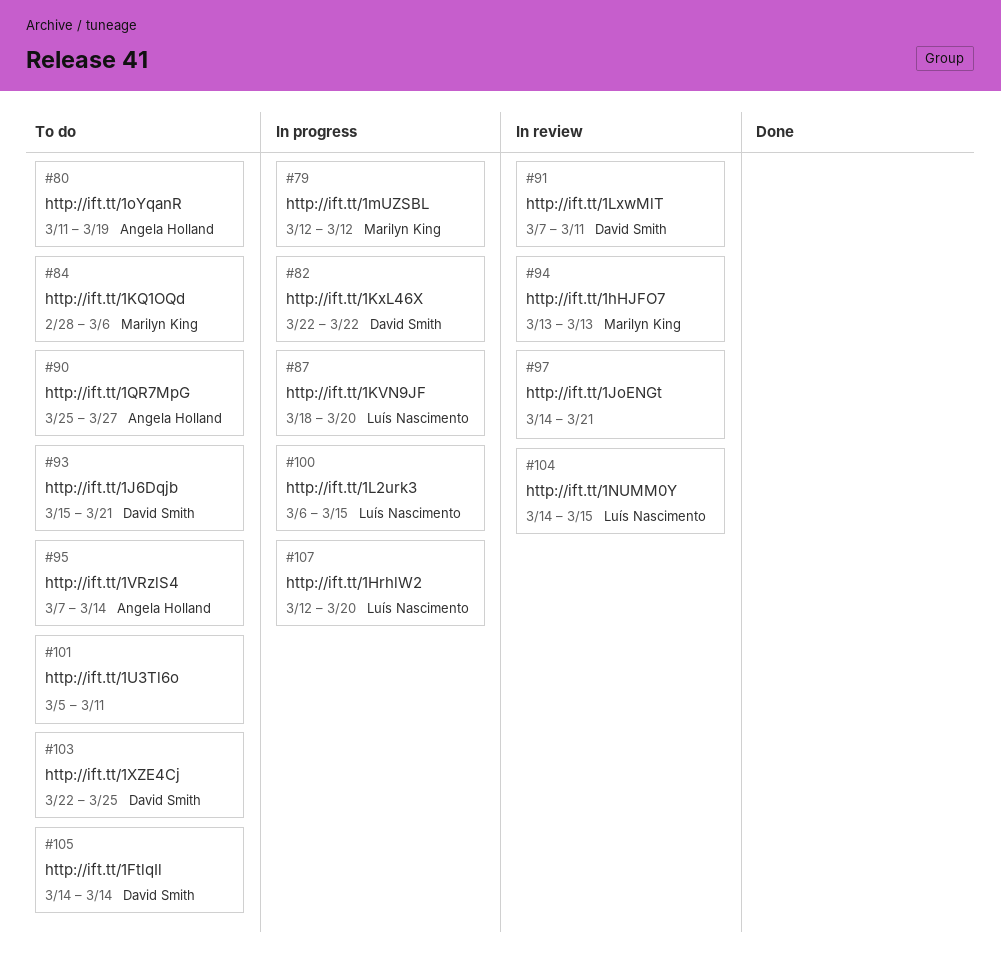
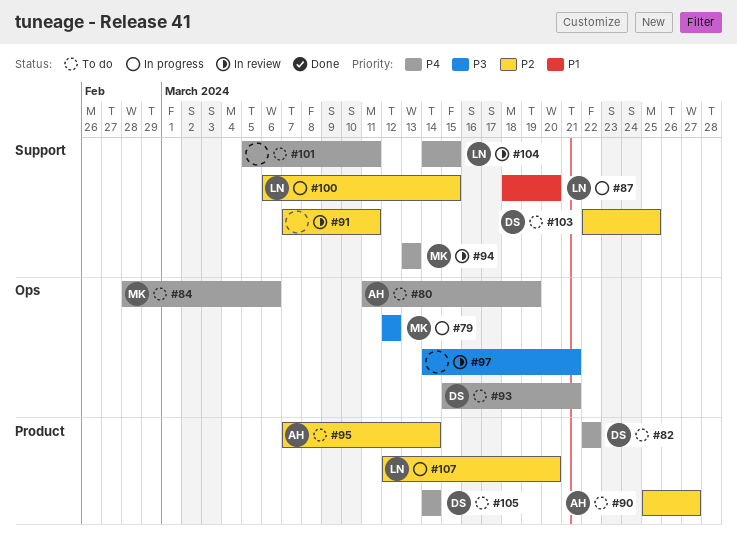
#82, status: In progress -> To do
#91, owner: David Smith -> none

